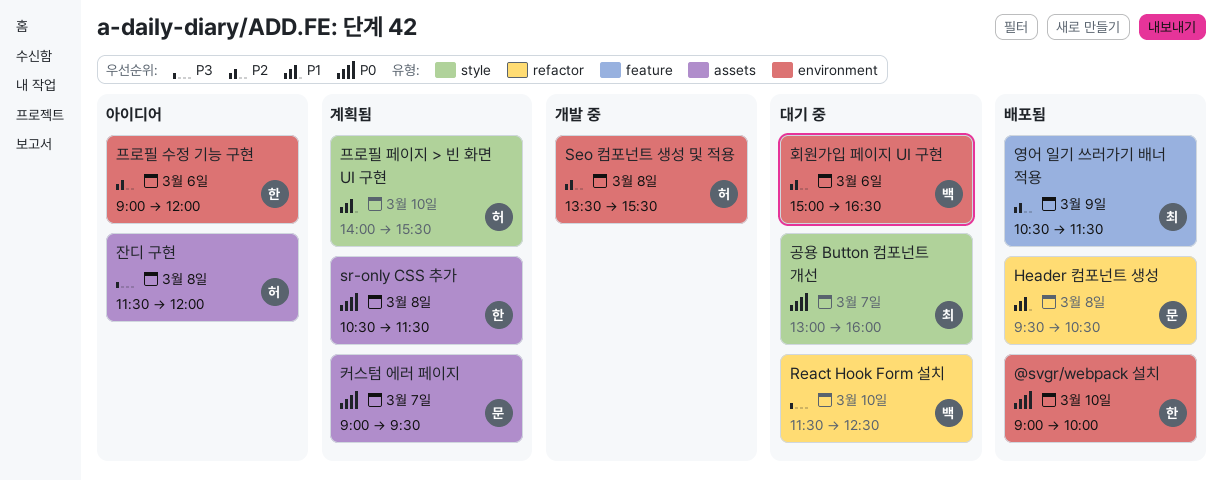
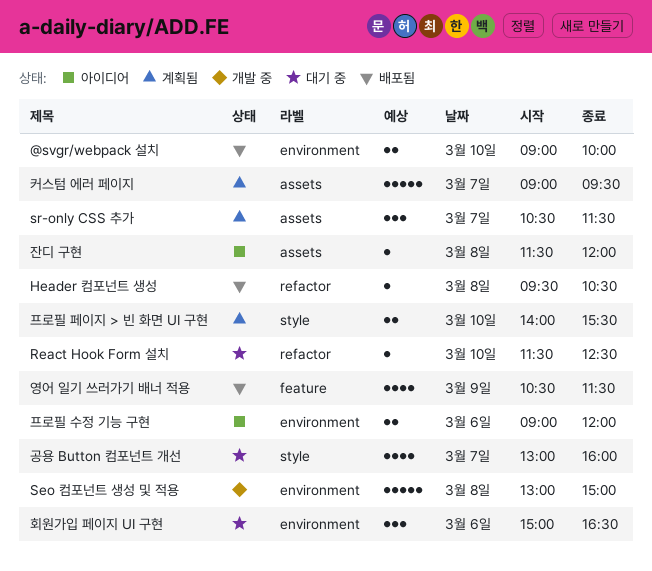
Seo 컴포넌트 생성 및 적용, begins: 13:30 -> 13:00
Seo 컴포넌트 생성 및 적용, ends: 15:30 -> 15:00
sr-only CSS 추가, day: Mar 8 -> Mar 7

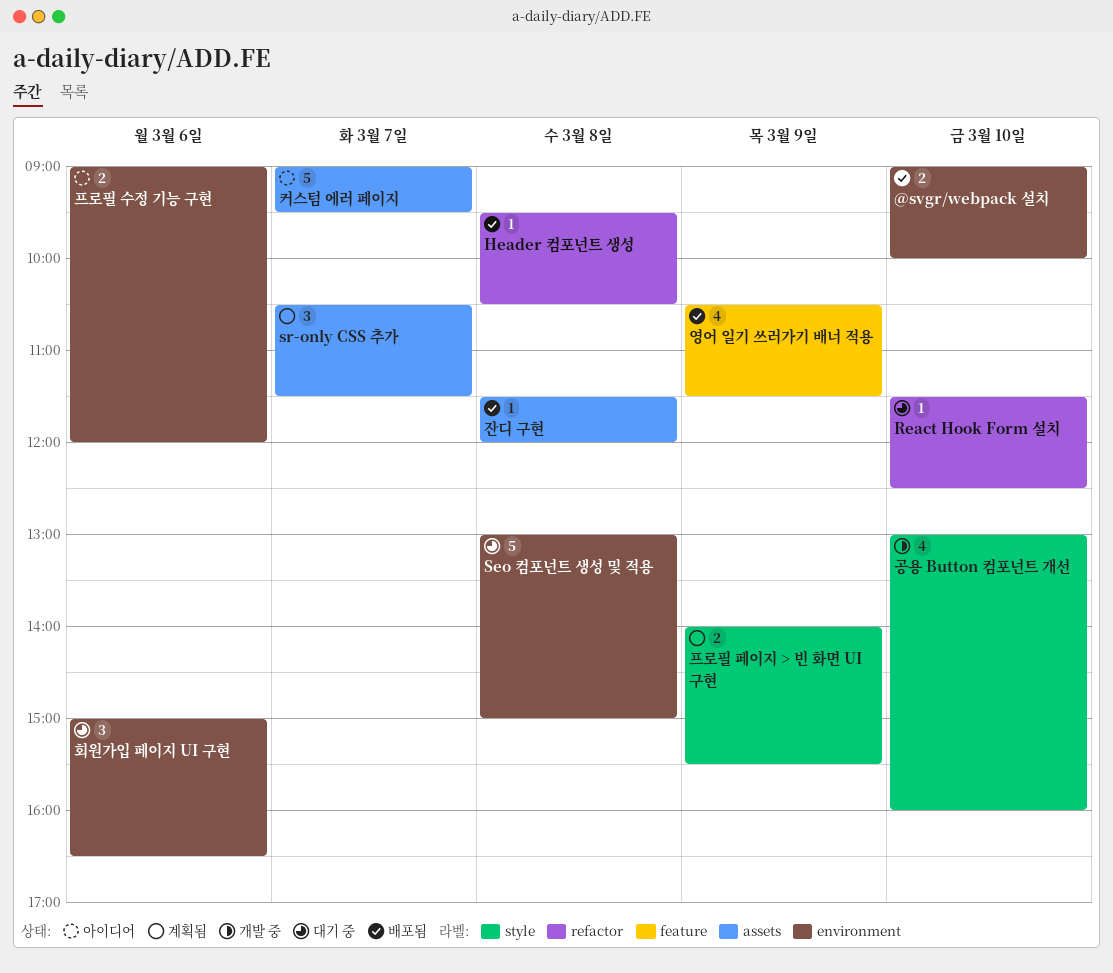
Seo 컴포넌트 생성 및 적용, status: 개발 중 -> 대기 중
공용 Button 컴포넌트 개선, status: 대기 중 -> 개발 중
공용 Button 컴포넌트 개선, day: Mar 7 -> Mar 10
잔디 구현, status: 아이디어 -> 배포됨
커스텀 에러 페이지, status: 계획됨 -> 아이디어
프로필 페이지 > 빈 화면 UI 구현, day: Mar 10 -> Mar 9

